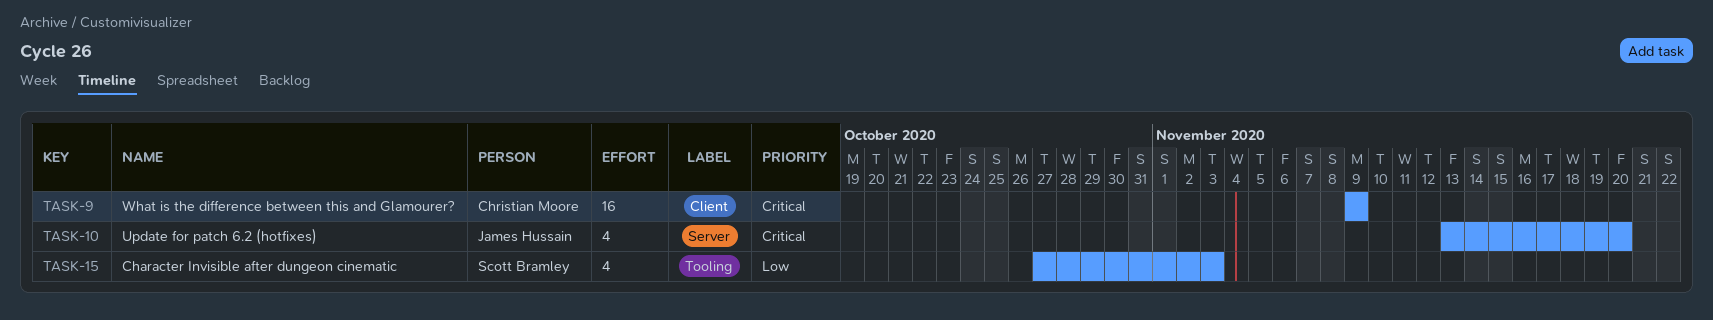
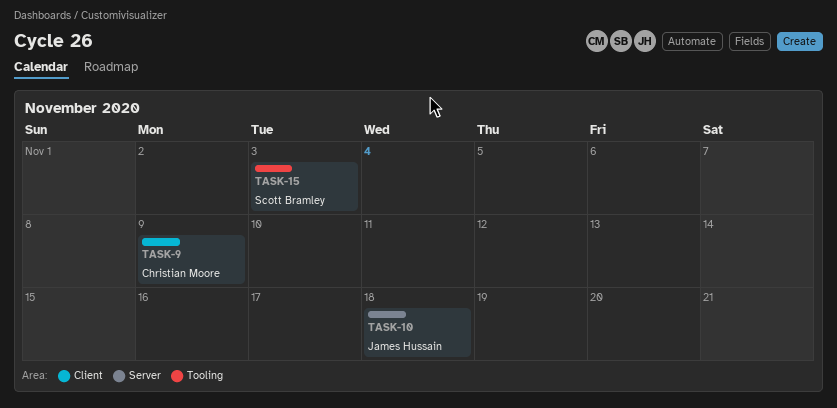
TASK-10, due: Nov 20 -> Nov 18

